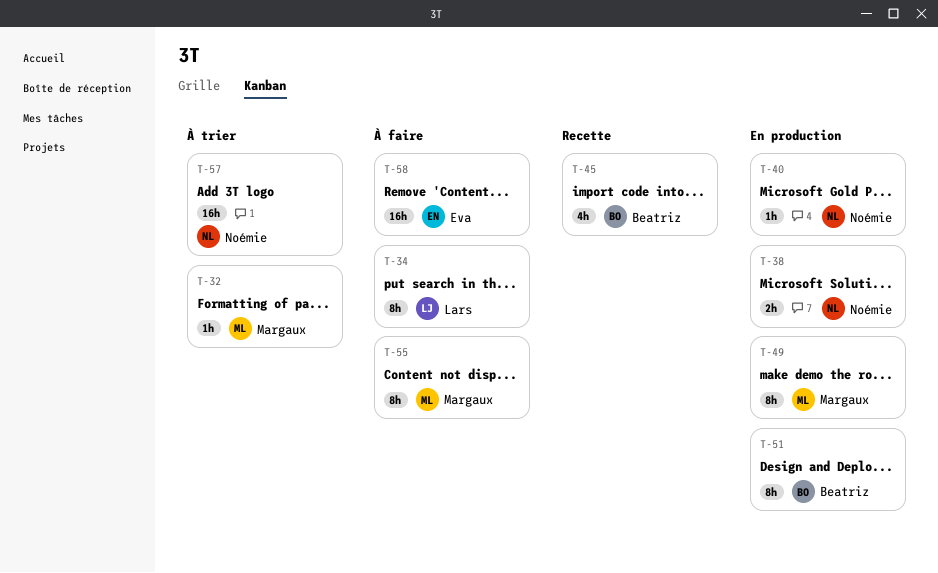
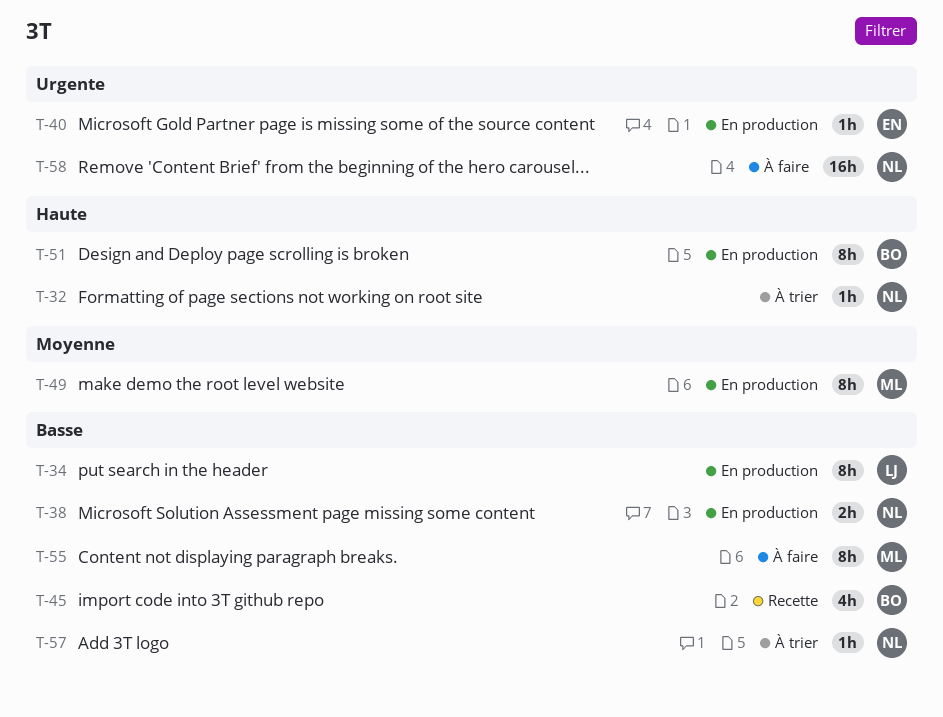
T-32, owner: Margaux -> Noémie
T-34, status: À faire -> En production
T-40, owner: Noémie -> Eva
T-57, estimate: 16h -> 1h
T-58, owner: Eva -> Noémie

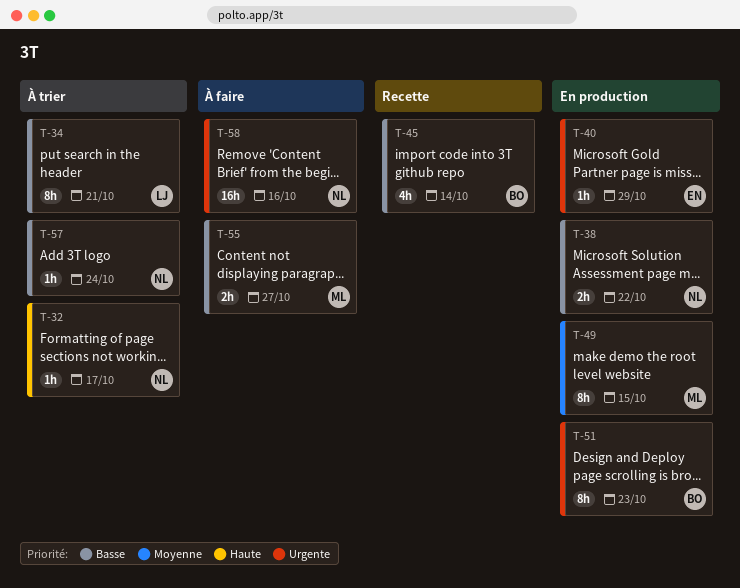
T-34, status: En production -> À trier
T-51, priority: Haute -> Urgente
T-55, estimate: 8h -> 2h

